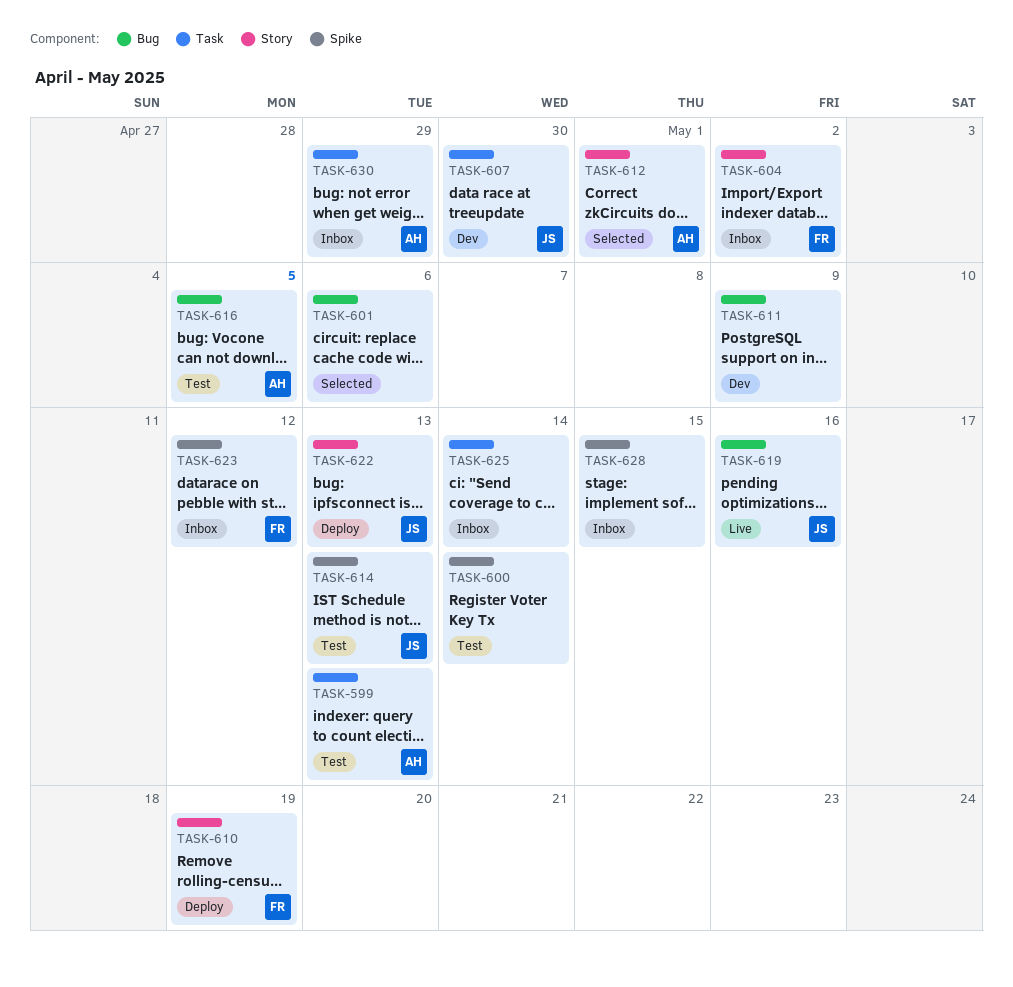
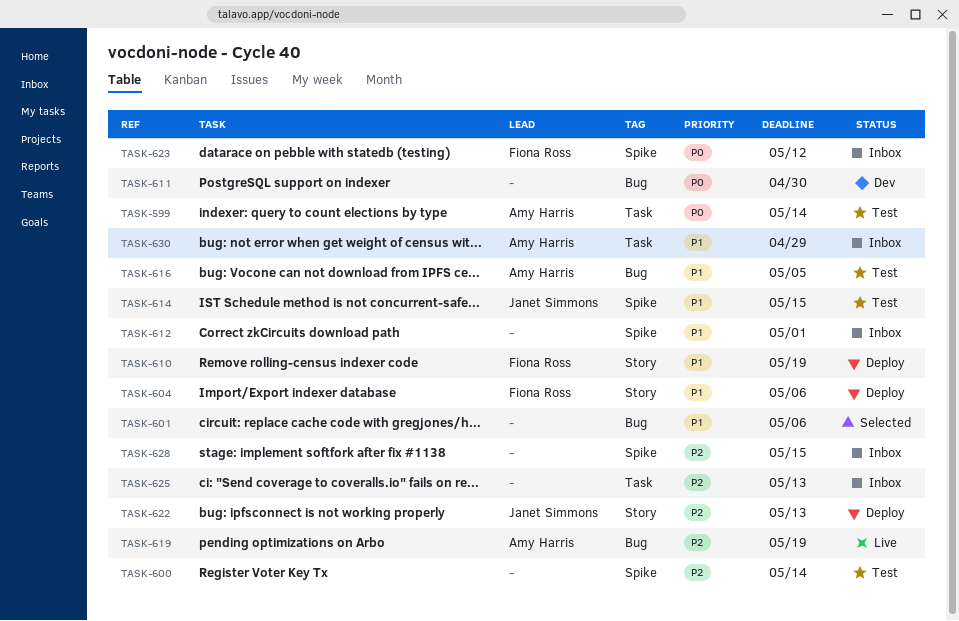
TASK-599, due: May 13 -> May 14
TASK-604, status: Inbox -> Deploy
TASK-604, due: May 2 -> May 6
TASK-607: present -> none
TASK-611, due: May 9 -> Apr 30
TASK-612, status: Selected -> Inbox
TASK-612, owner: Amy Harris -> none
TASK-612, label: Story -> Spike
TASK-614, due: May 13 -> May 15
TASK-619, owner: Janet Simmons -> Amy Harris
TASK-619, due: May 16 -> May 19
TASK-625, due: May 14 -> May 13

